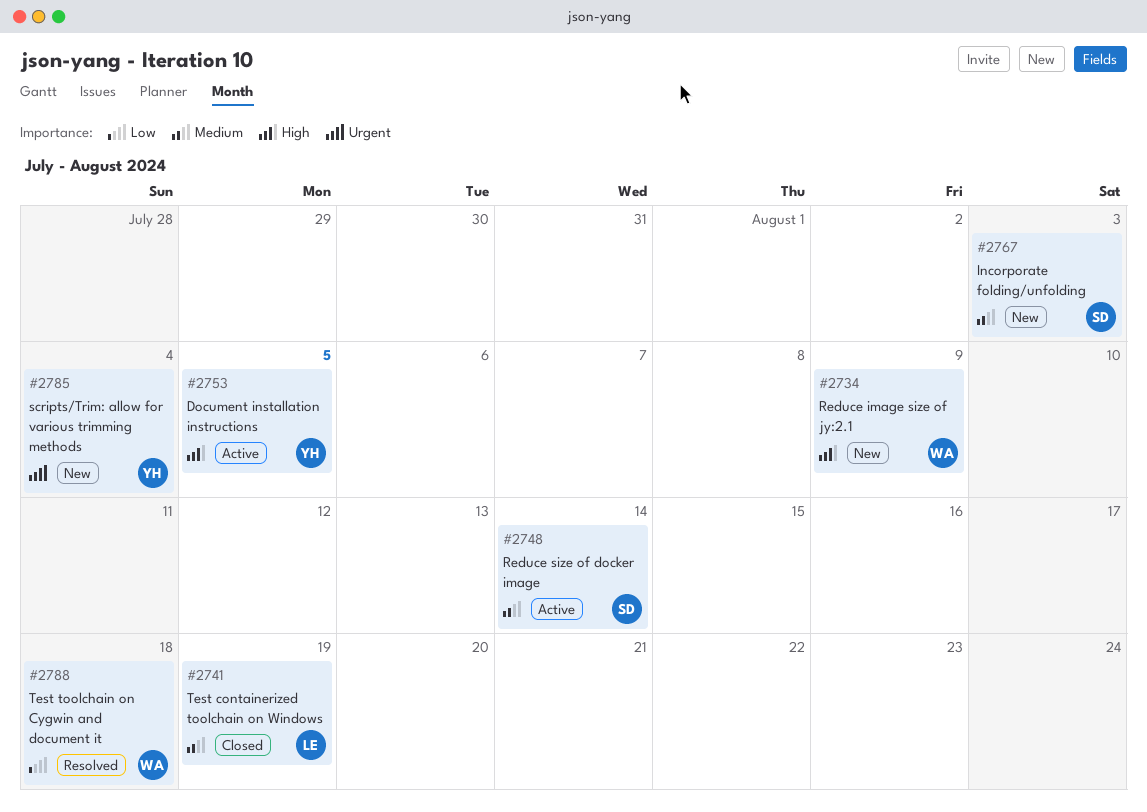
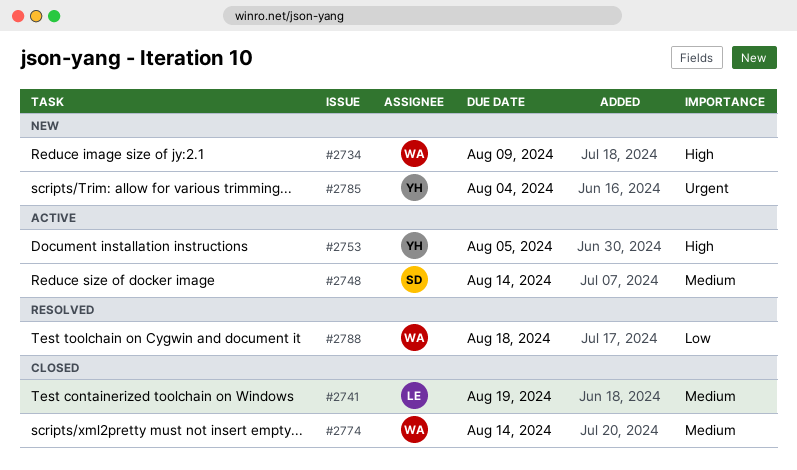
#2767: present -> none
#2774: none -> present

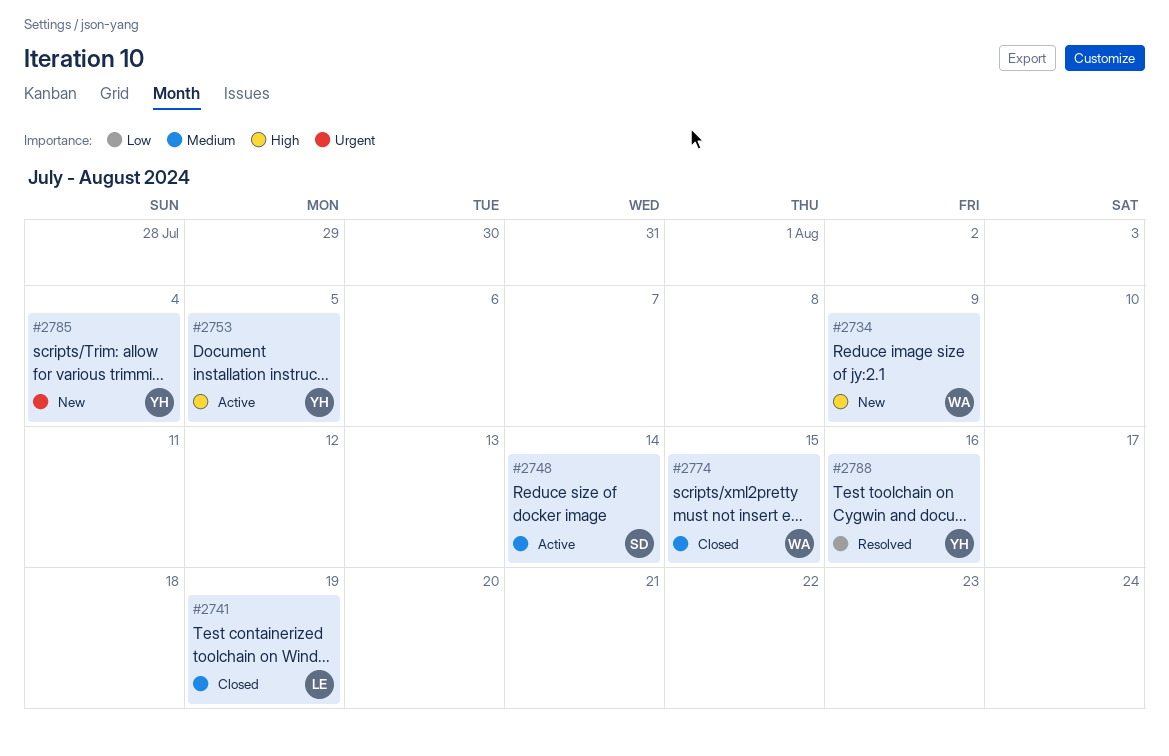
#2774, due: Aug 14 -> Aug 15
#2788, owner: WA -> YH
#2788, due: Aug 18 -> Aug 16

